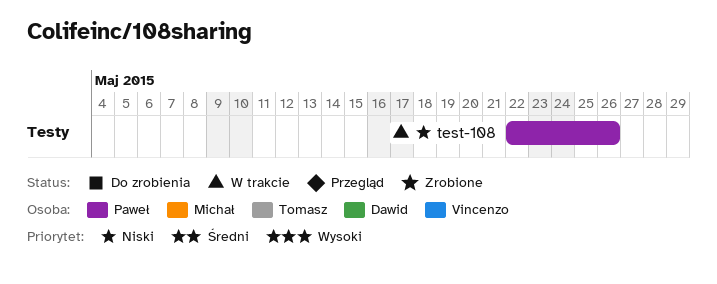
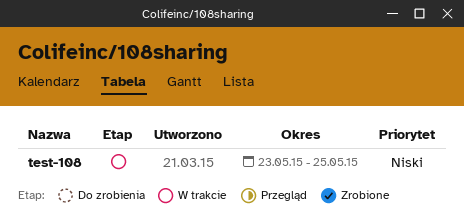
test-108, start: May 22 -> May 23
test-108, due: May 26 -> May 25

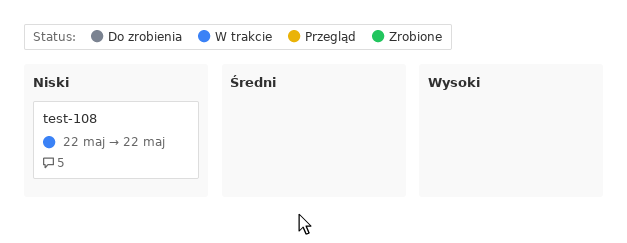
test-108, start: May 23 -> May 22
test-108, due: May 25 -> May 22

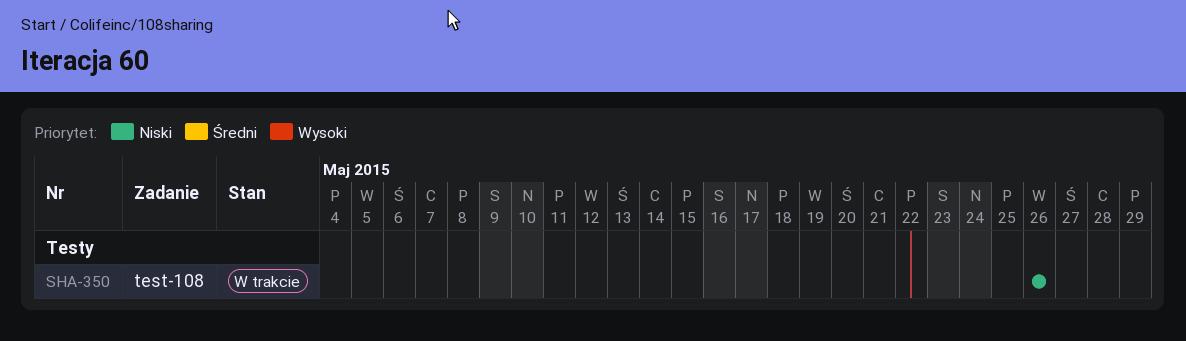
test-108, start: May 22 -> May 26
test-108, due: May 22 -> May 26

